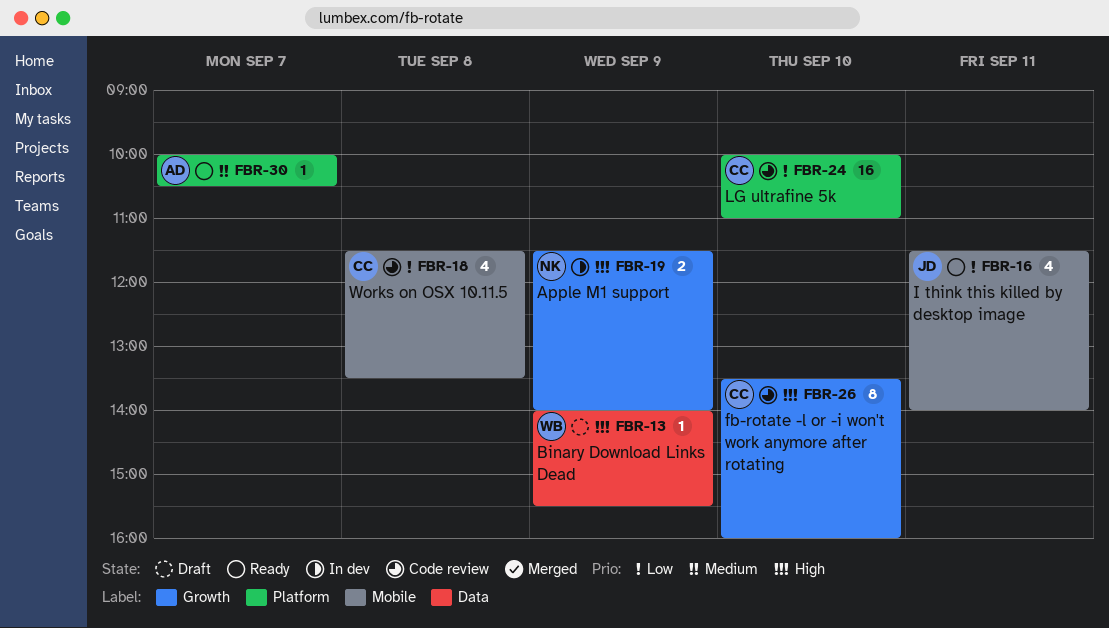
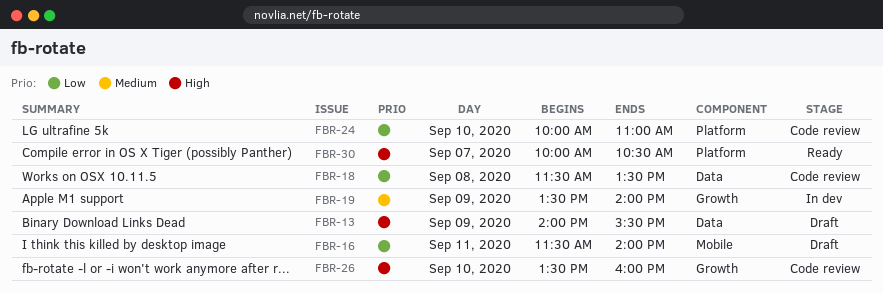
FBR-16, status: Ready -> Draft
FBR-18, label: Mobile -> Data
FBR-19, priority: High -> Medium
FBR-19, begins: 11:30 -> 13:30
FBR-30, priority: Medium -> High

